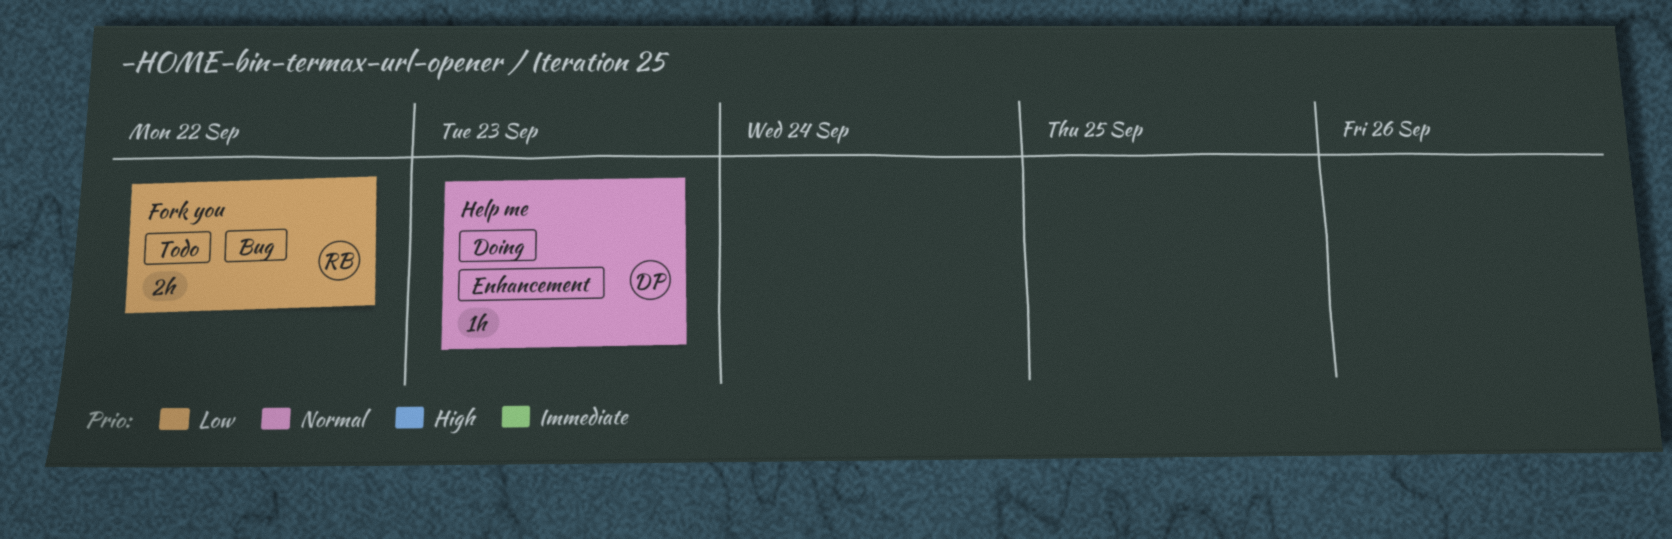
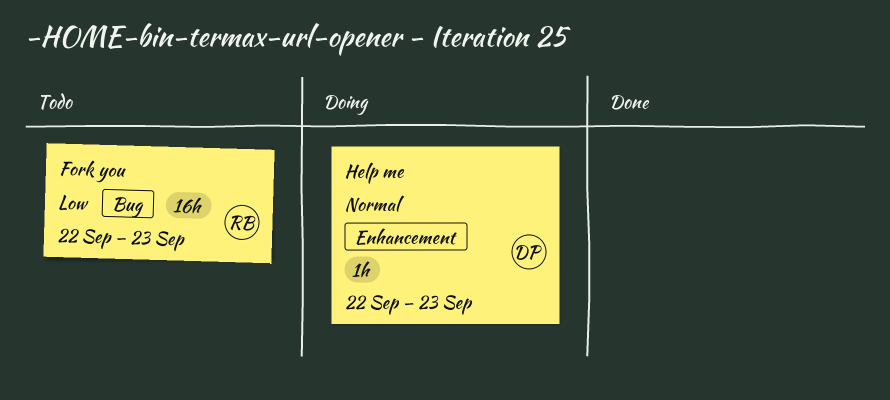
Fork you, estimate: 2h -> 16h
Fork you, due: Sep 22 -> Sep 23

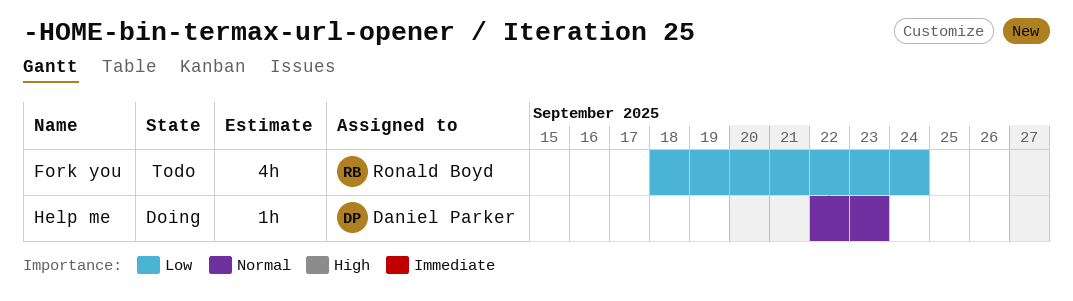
Fork you, estimate: 16h -> 4h
Fork you, start: Sep 22 -> Sep 18
Fork you, due: Sep 23 -> Sep 24

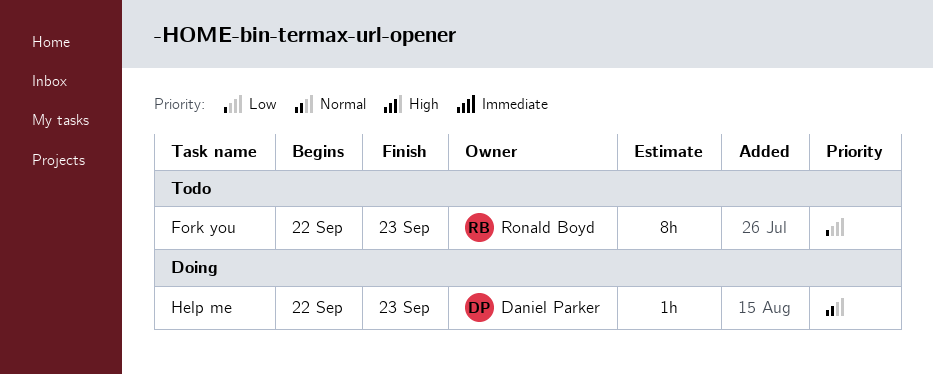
Fork you, estimate: 4h -> 8h
Fork you, start: Sep 18 -> Sep 22
Fork you, due: Sep 24 -> Sep 23

